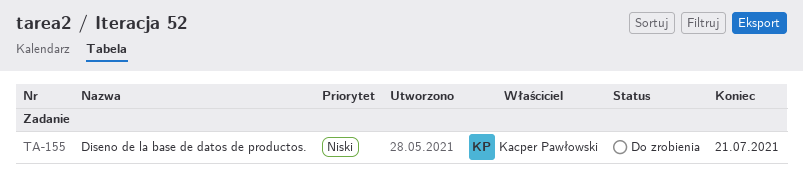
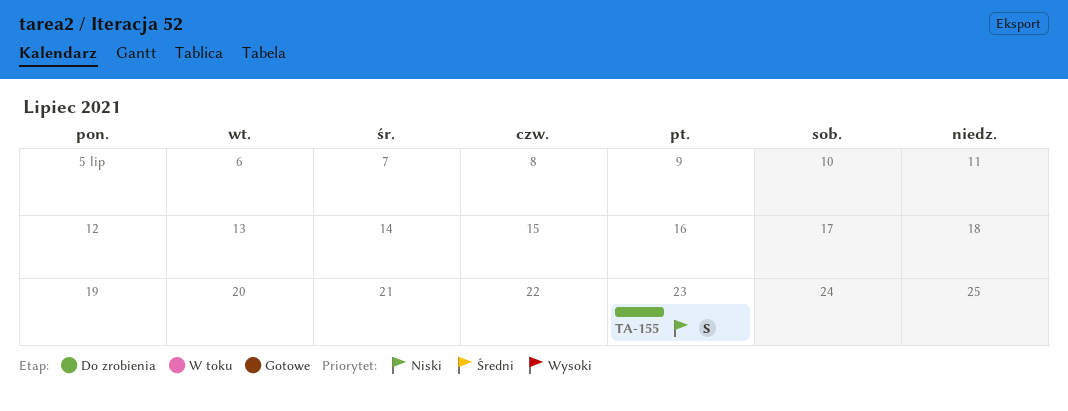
TA-155, due: Jul 21 -> Jul 23

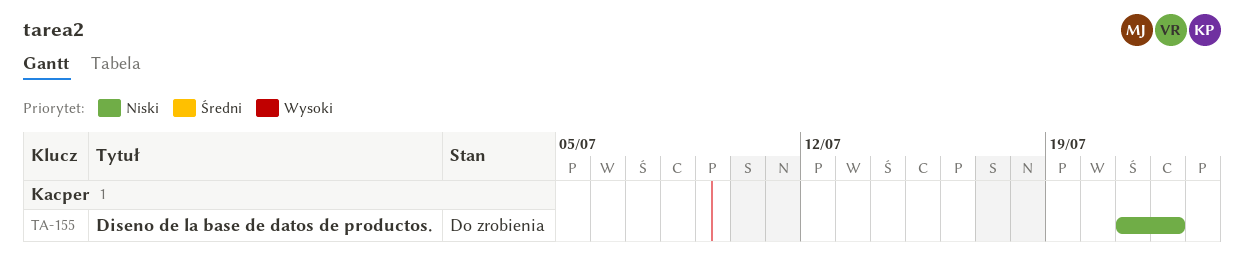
TA-155, due: Jul 23 -> Jul 22

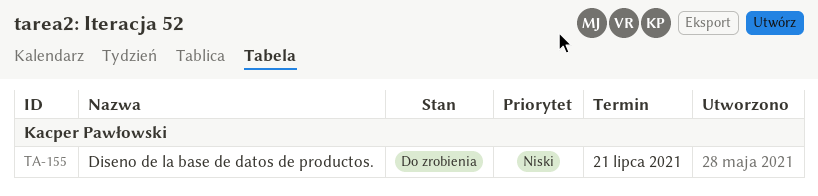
TA-155, due: Jul 22 -> Jul 21

